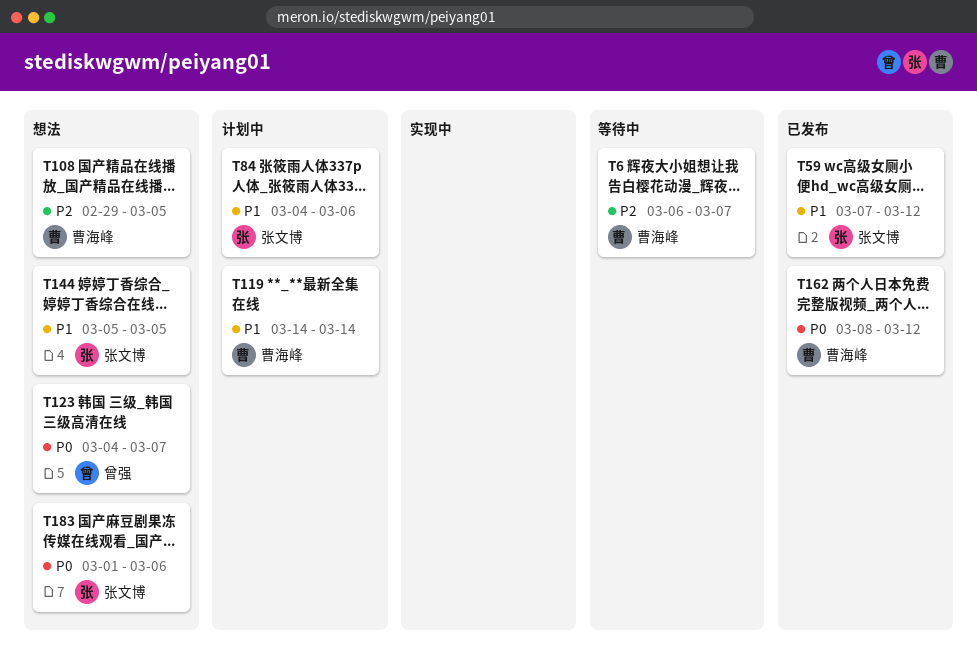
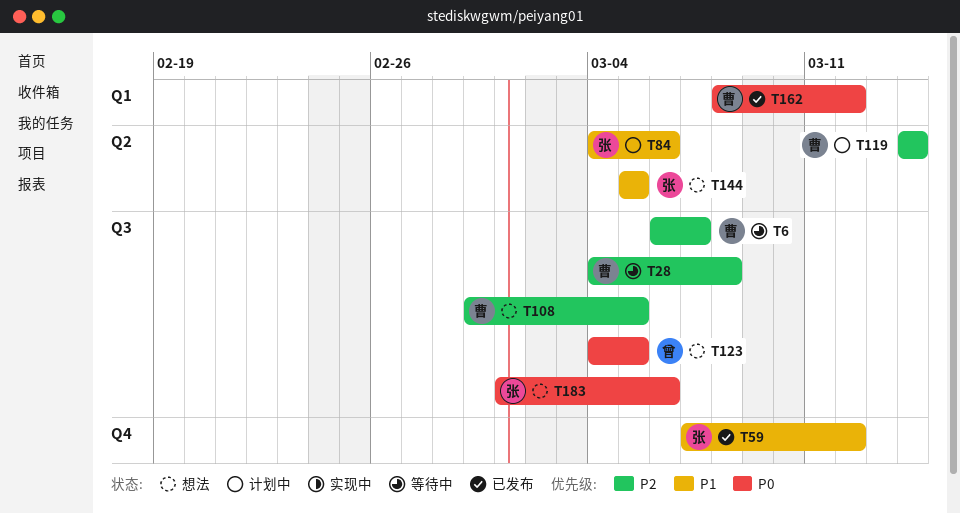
T28: none -> present
T119, priority: P1 -> P2
T123, due: Mar 7 -> Mar 5

